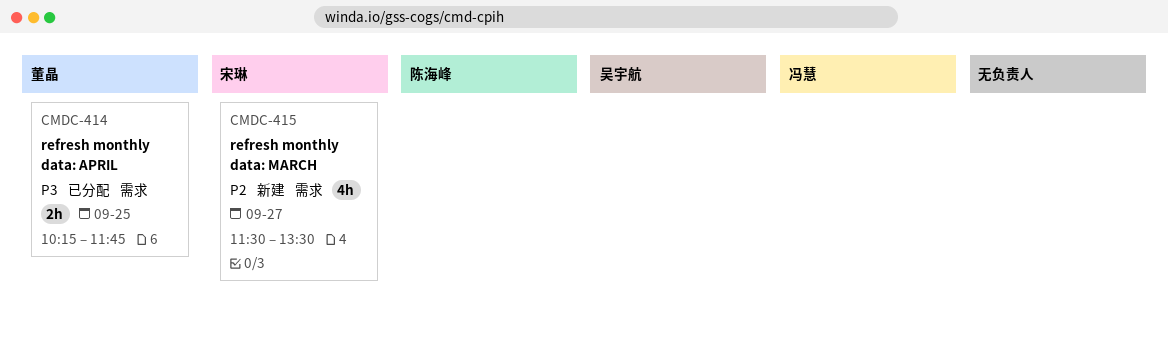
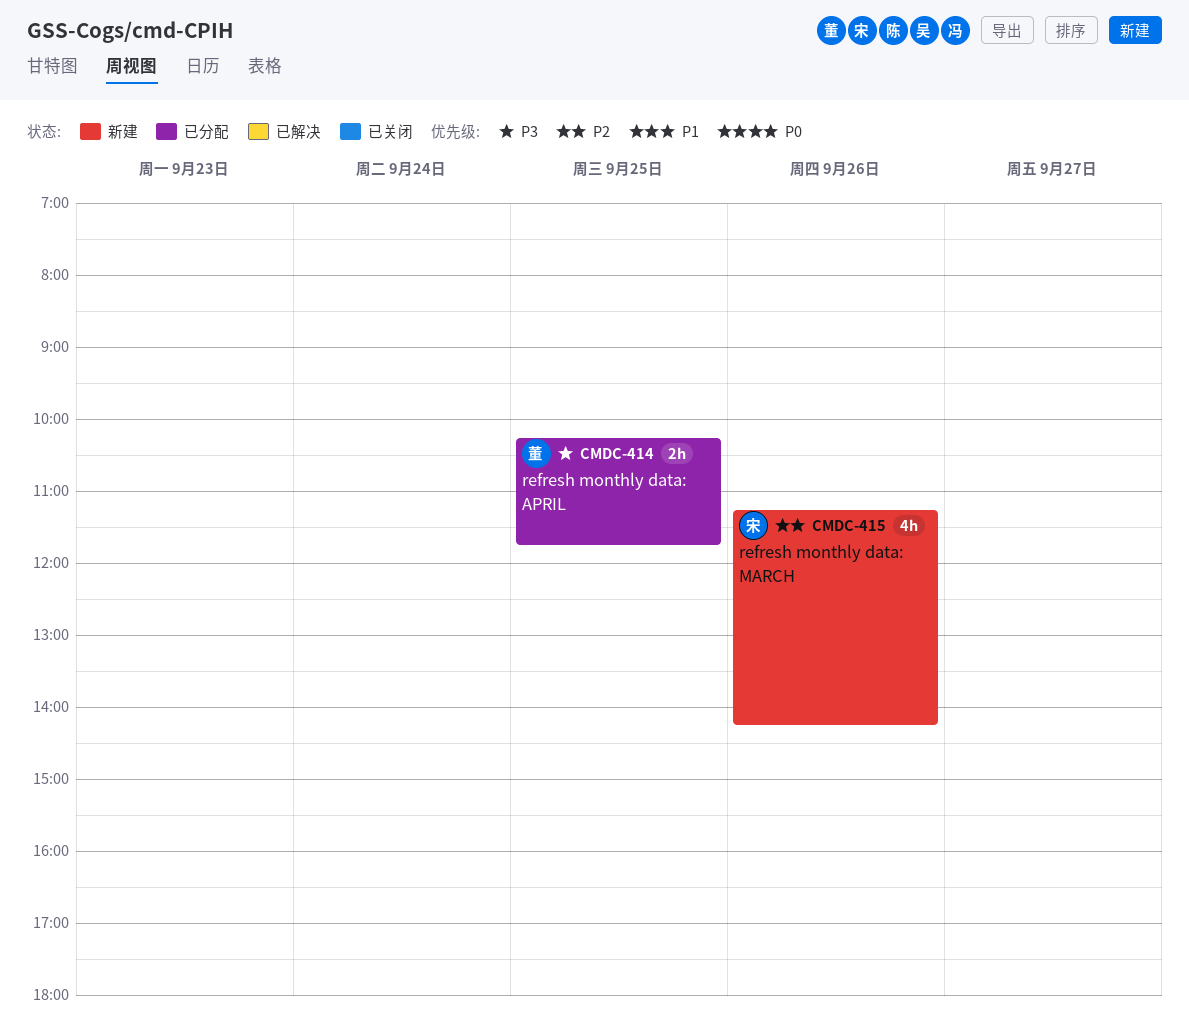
CMDC-415, day: Sep 27 -> Sep 26
CMDC-415, begins: 11:30 -> 11:15
CMDC-415, ends: 13:30 -> 14:15

